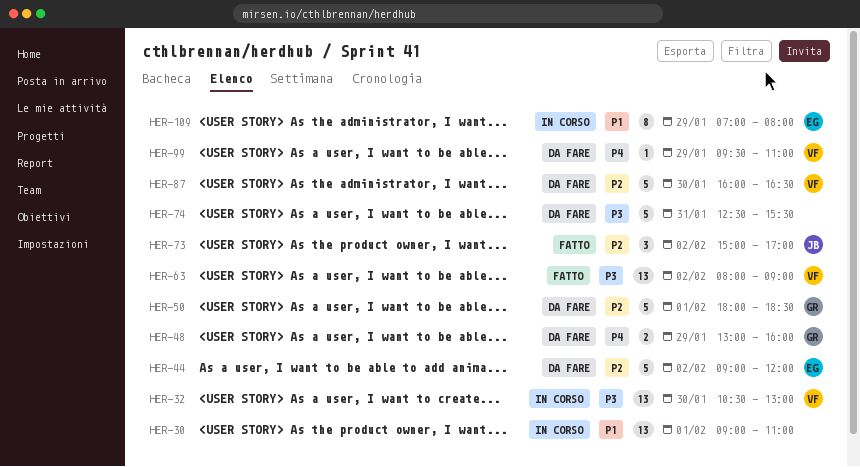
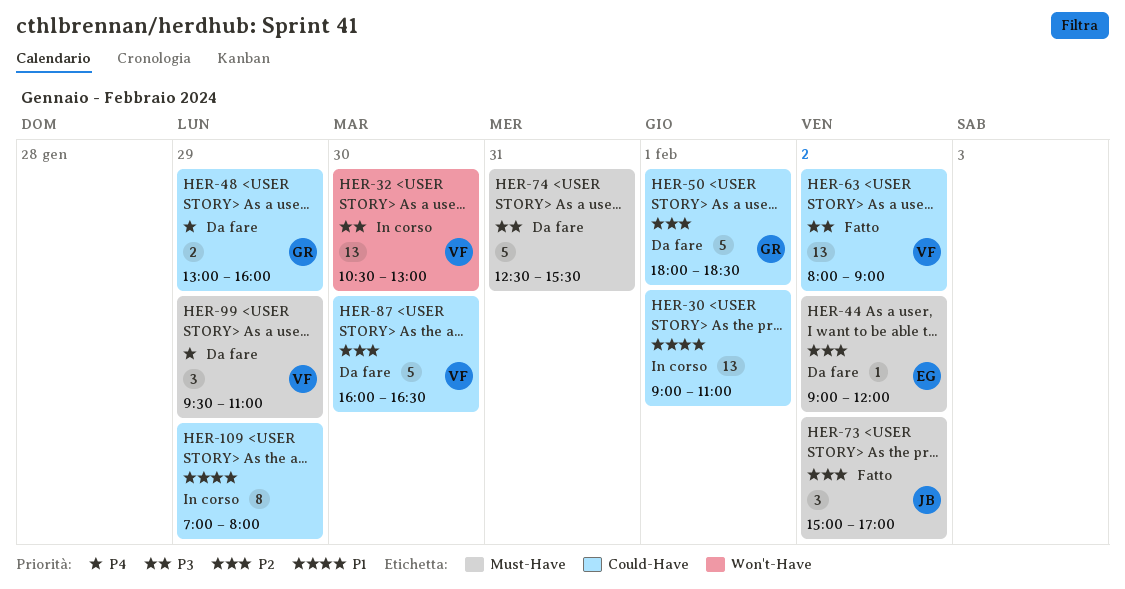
HER-44, estimate: 5 -> 1
HER-99, estimate: 1 -> 3
HER-109, owner: EG -> none

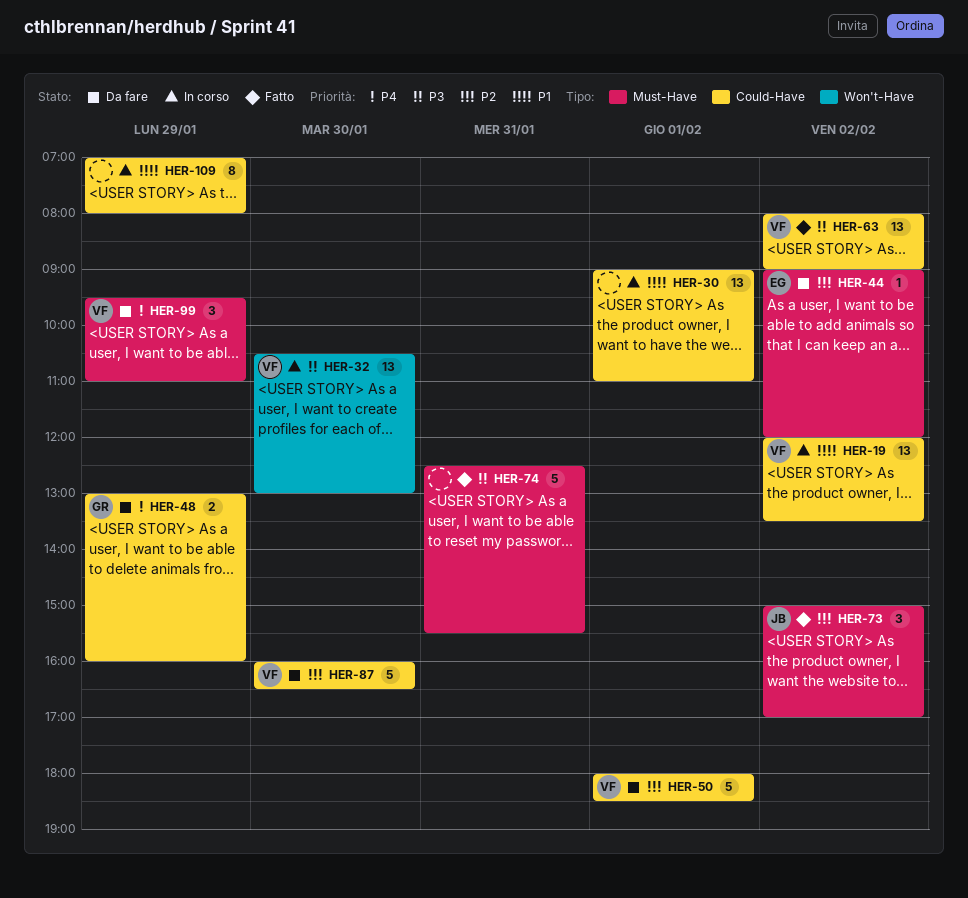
HER-19: none -> present
HER-50, owner: GR -> VF
HER-74, status: Da fare -> Fatto

